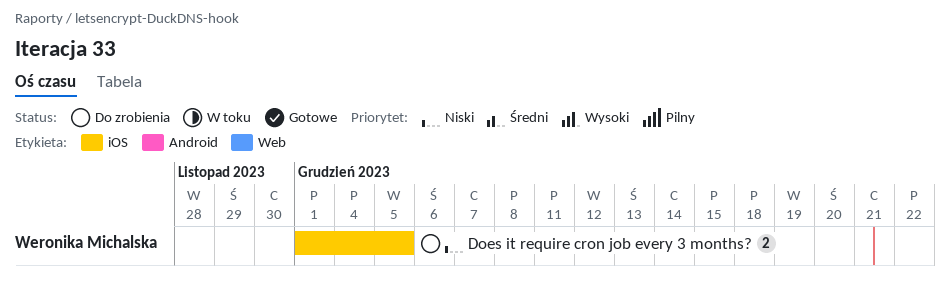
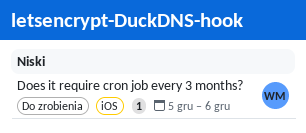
Does it require cron job every 3 months?, estimate: 2 -> 1
Does it require cron job every 3 months?, start: Dec 1 -> Dec 5
Does it require cron job every 3 months?, due: Dec 5 -> Dec 6

